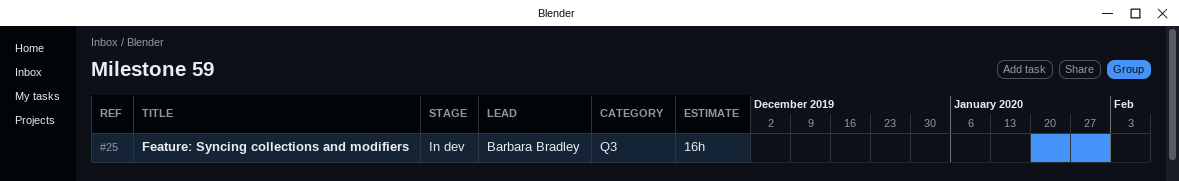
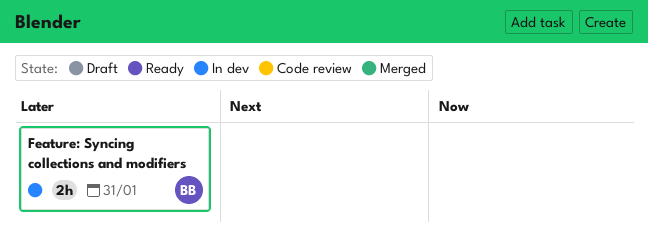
Feature: Syncing collections and modifiers, estimate: 16h -> 2h

